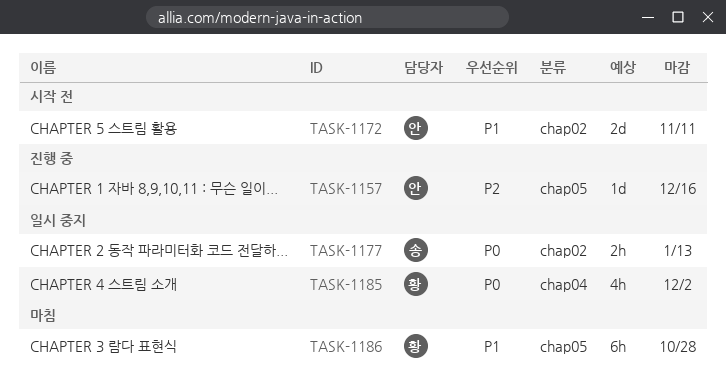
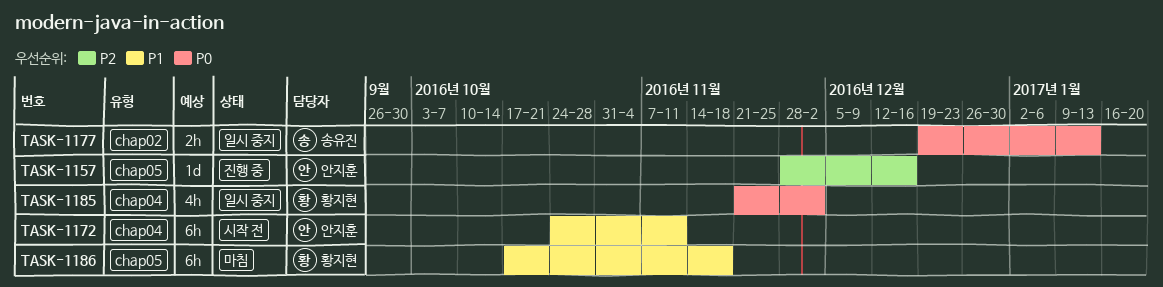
TASK-1172, label: chap02 -> chap04
TASK-1172, estimate: 2d -> 6h
TASK-1186, due: Oct 28 -> Nov 18

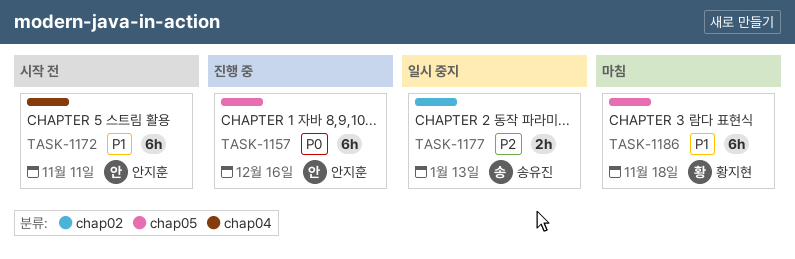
TASK-1157, priority: P2 -> P0
TASK-1157, estimate: 1d -> 6h
TASK-1177, priority: P0 -> P2
TASK-1185: present -> none

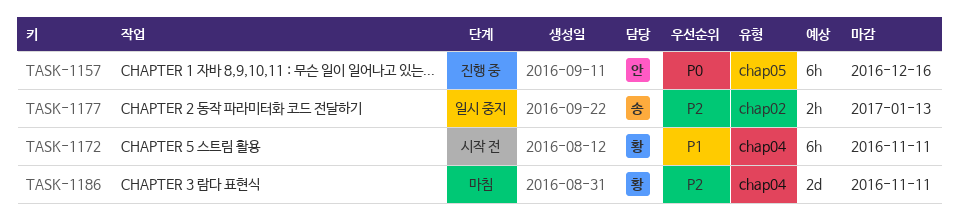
TASK-1172, owner: 안지훈 -> 황지현
TASK-1186, priority: P1 -> P2
TASK-1186, label: chap05 -> chap04
TASK-1186, estimate: 6h -> 2d
TASK-1186, due: Nov 18 -> Nov 11

